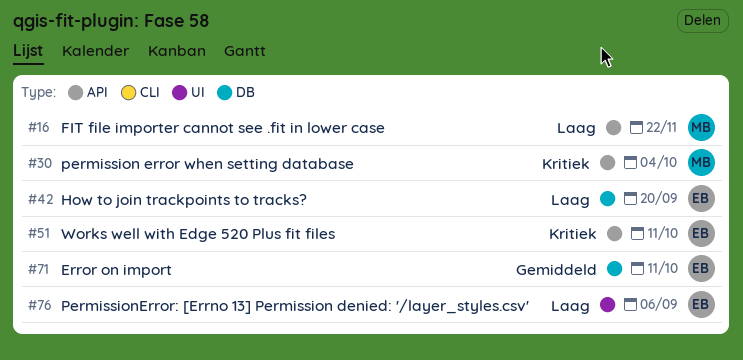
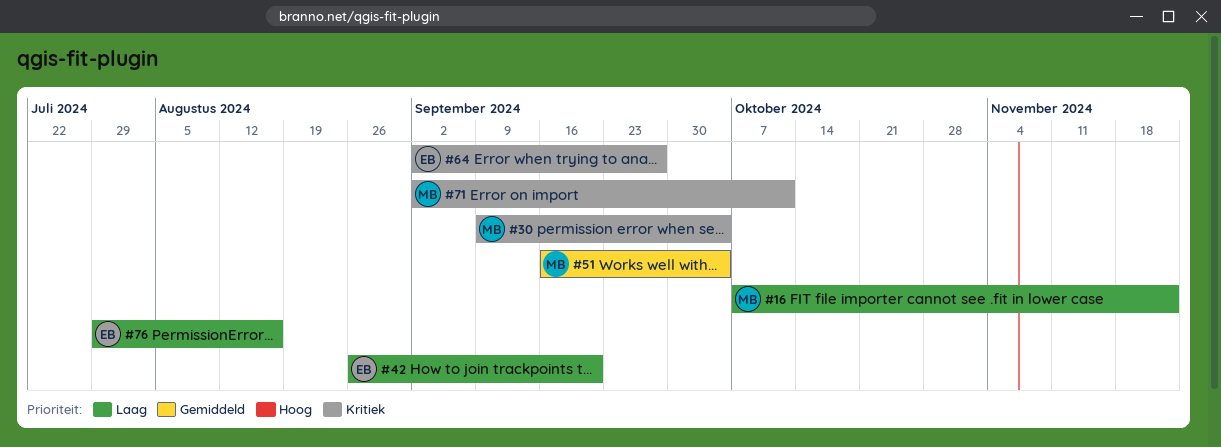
#51, owner: EB -> MB
#51, priority: Kritiek -> Gemiddeld
#51, due: Oct 11 -> Oct 4
#64: none -> present
#71, owner: EB -> MB
#71, priority: Gemiddeld -> Kritiek
#76, due: Sep 6 -> Aug 16

